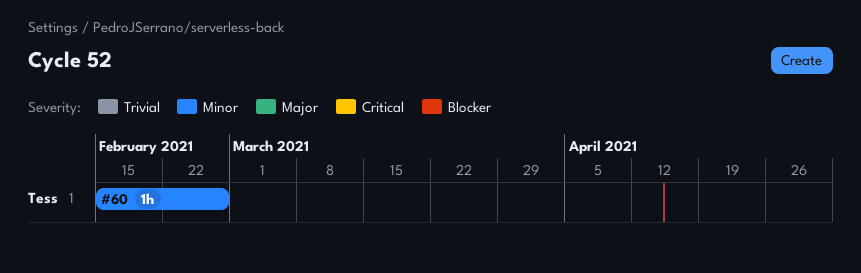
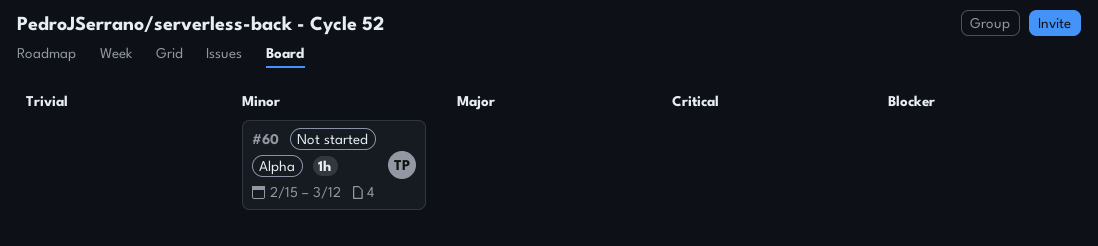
#60, due: Feb 26 -> Mar 12

